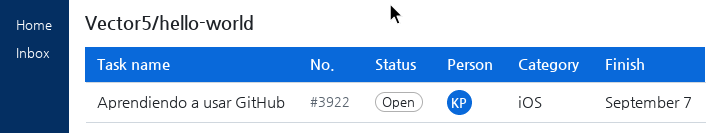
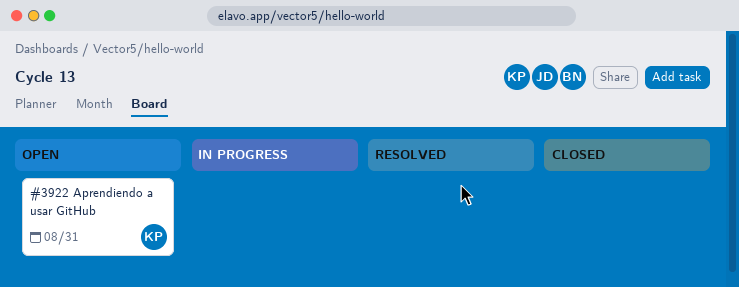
#3922, due: Sep 7 -> Aug 31

